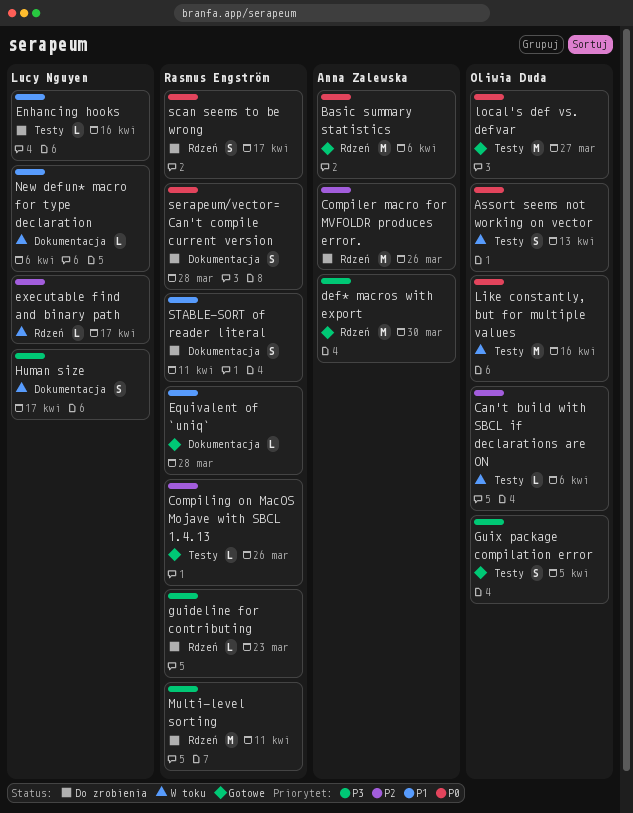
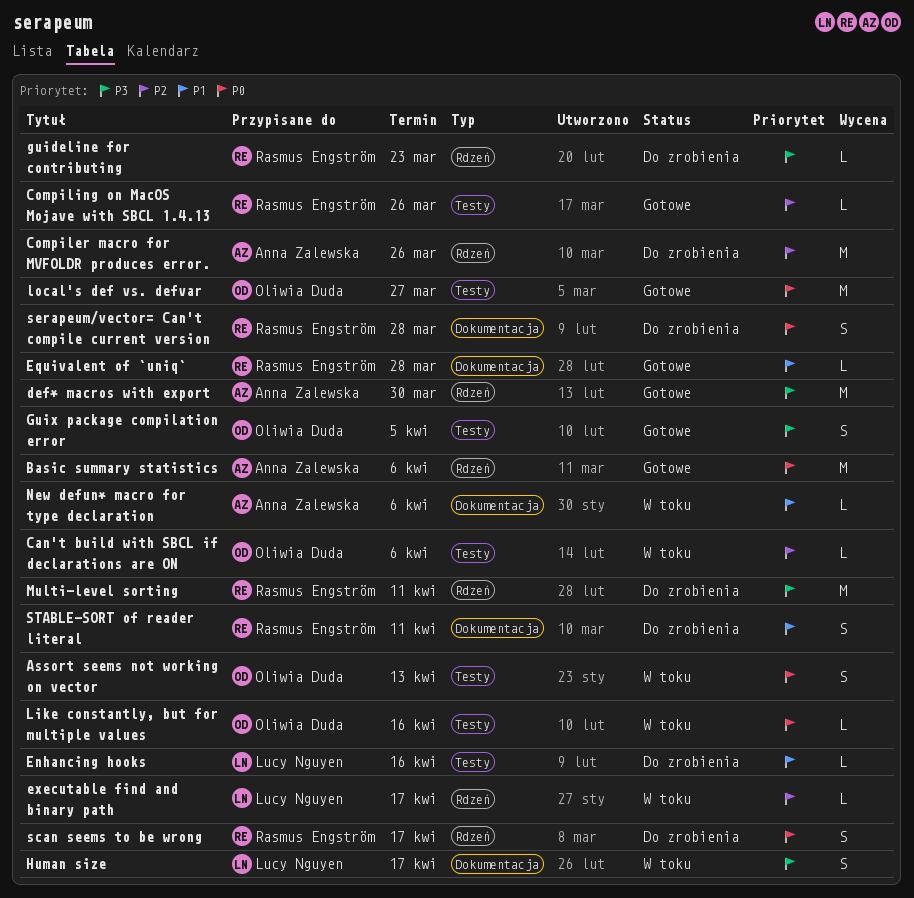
Like constantly, but for multiple values, estimate: M -> L
New defun* macro for type declaration, owner: Lucy Nguyen -> Anna Zalewska

